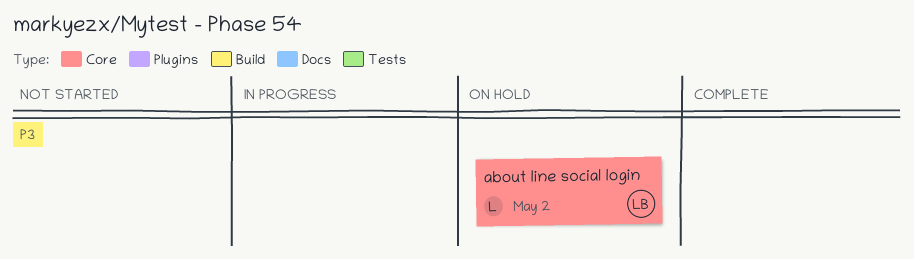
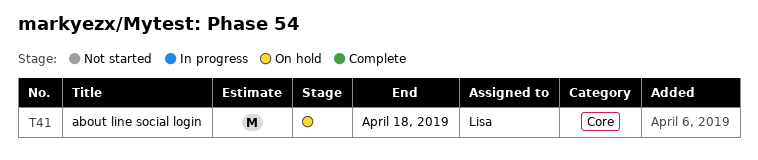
about line social login, estimate: L -> M
about line social login, due: May 2 -> Apr 18

